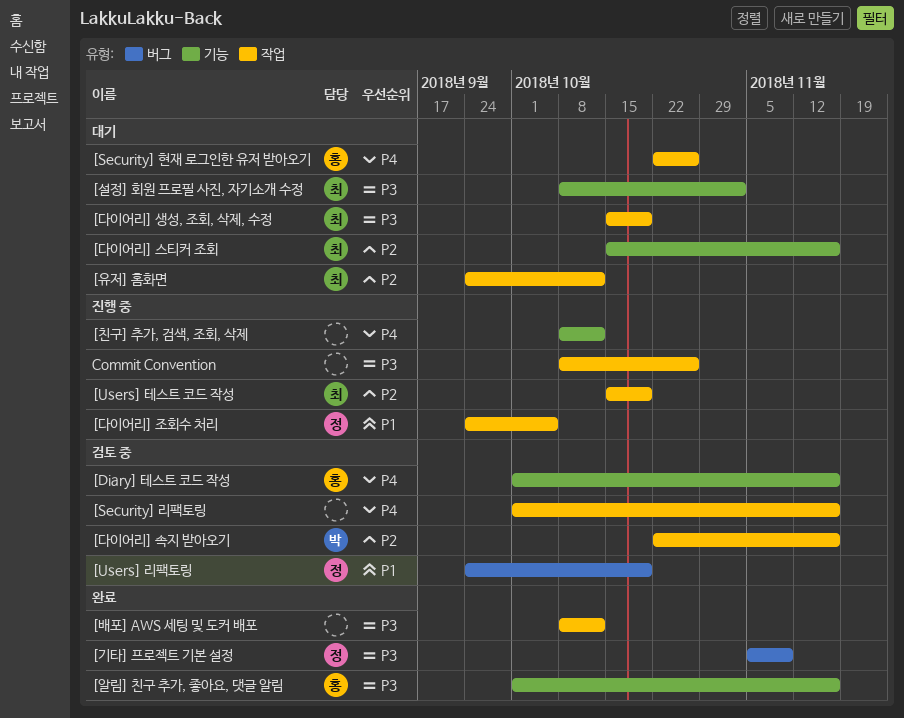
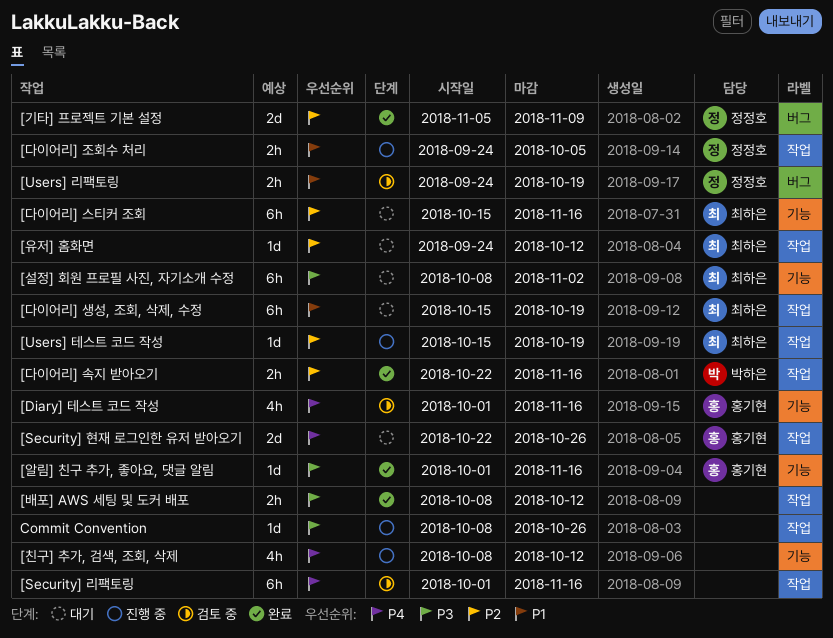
[기타] 프로젝트 기본 설정, priority: P3 -> P2
[다이어리] 생성, 조회, 삭제, 수정, priority: P3 -> P1
[다이어리] 속지 받아오기, status: 검토 중 -> 완료

